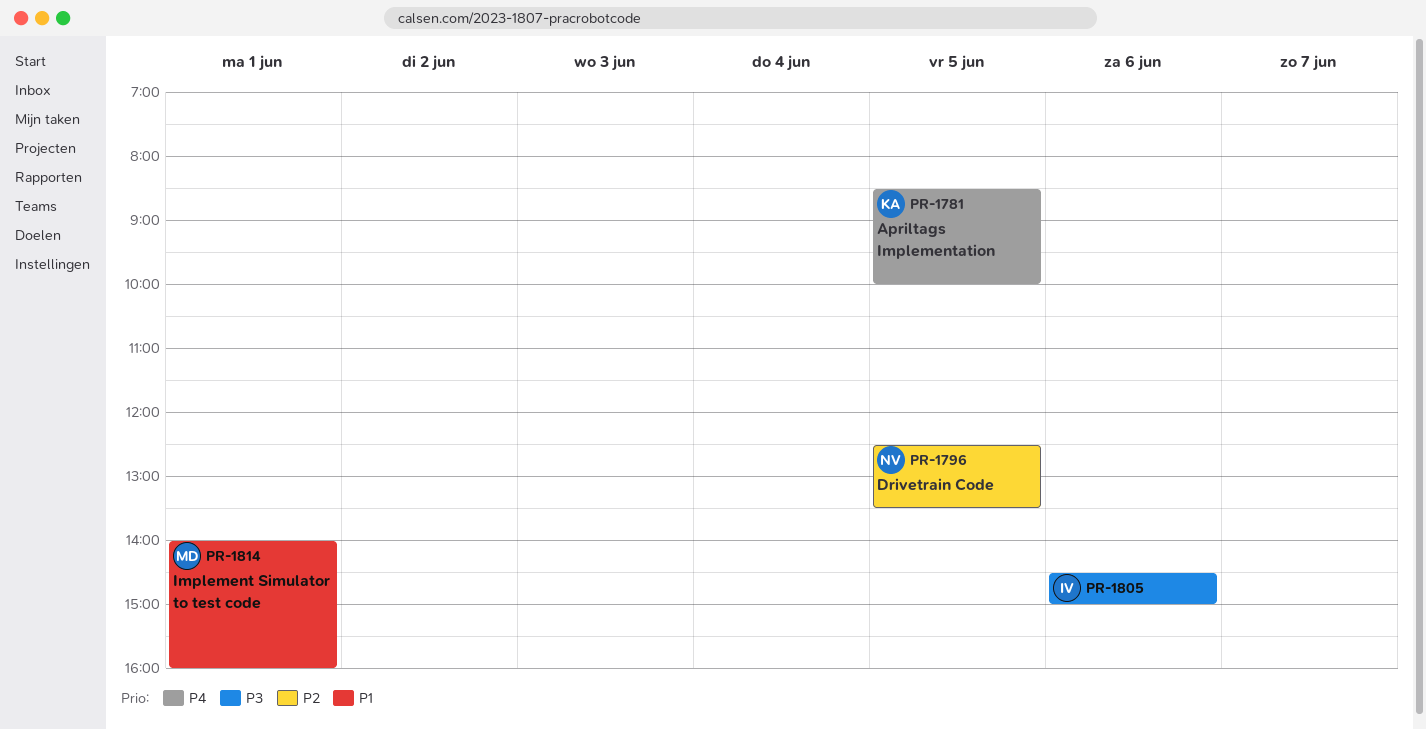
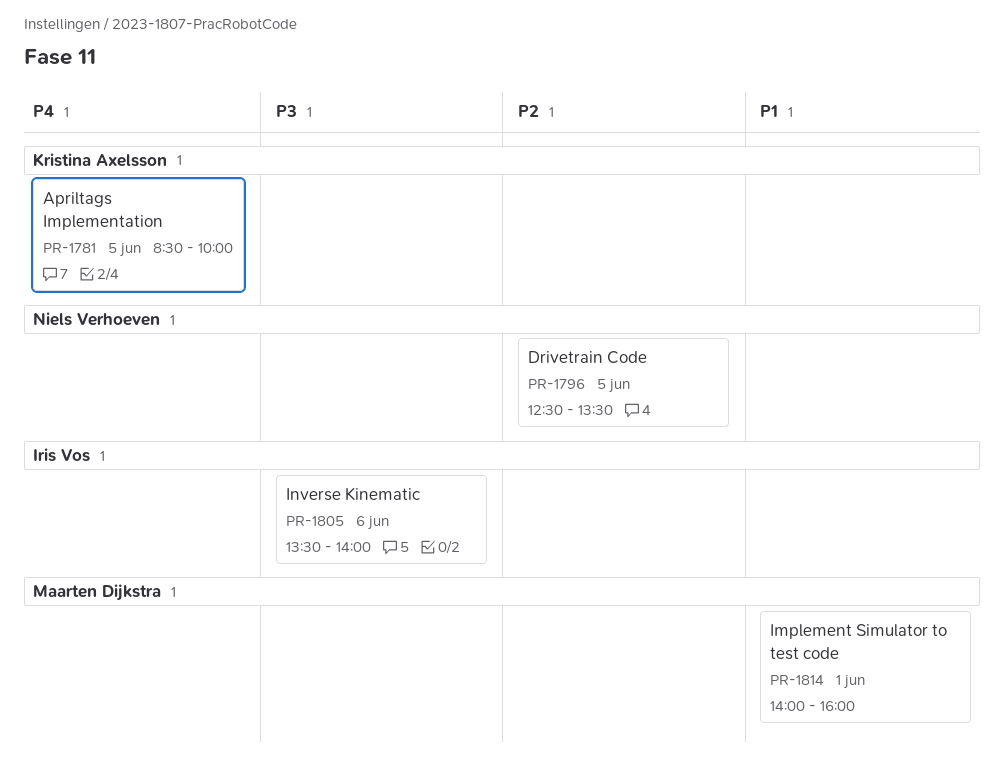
PR-1805, begins: 14:30 -> 13:30
PR-1805, ends: 15:00 -> 14:00

